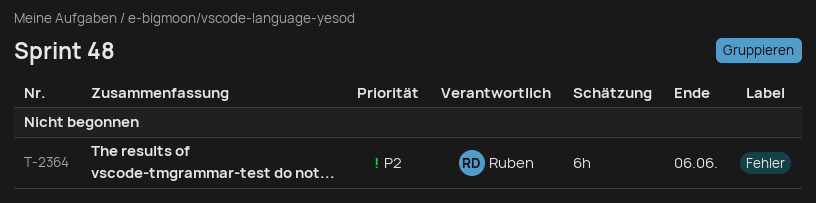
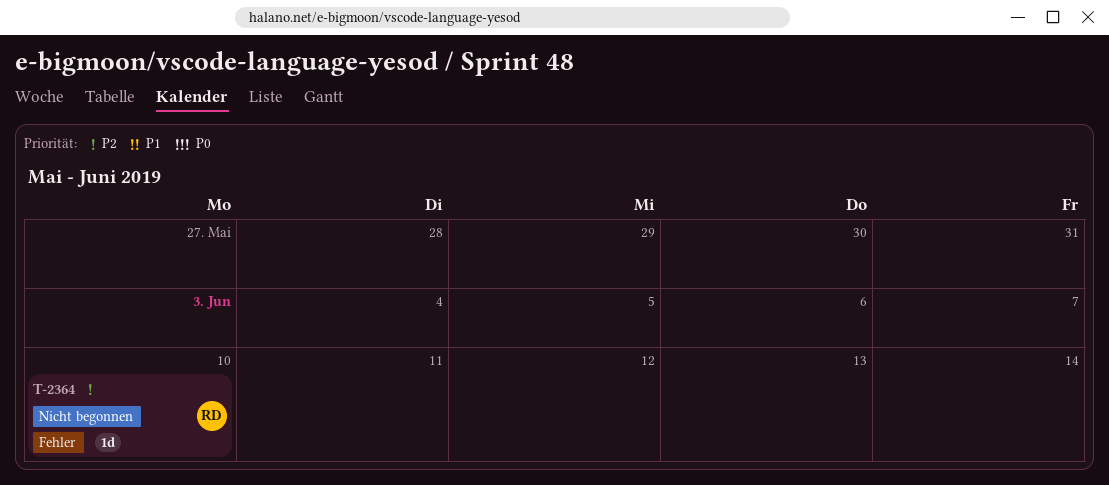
T-2364, estimate: 6h -> 1d
T-2364, due: Jun 6 -> Jun 10

